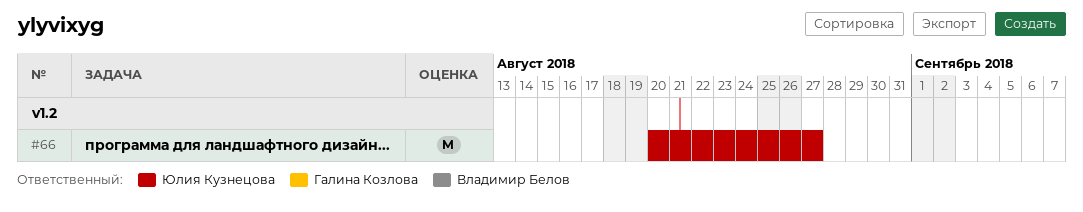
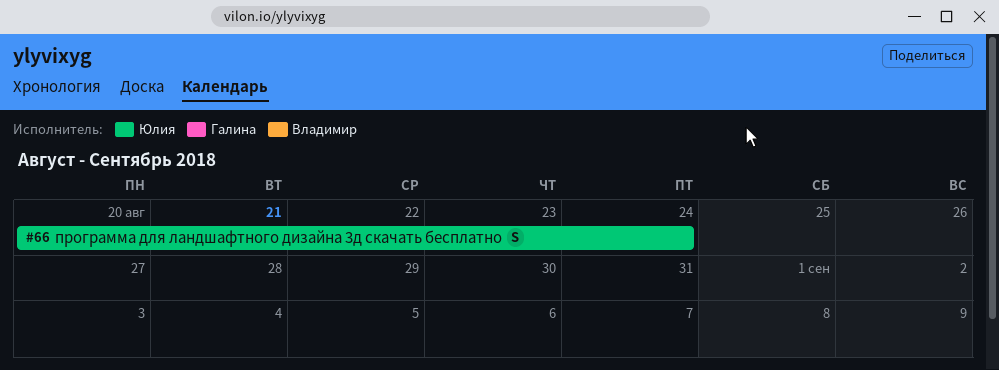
#66, estimate: M -> S
#66, due: Aug 27 -> Aug 24

